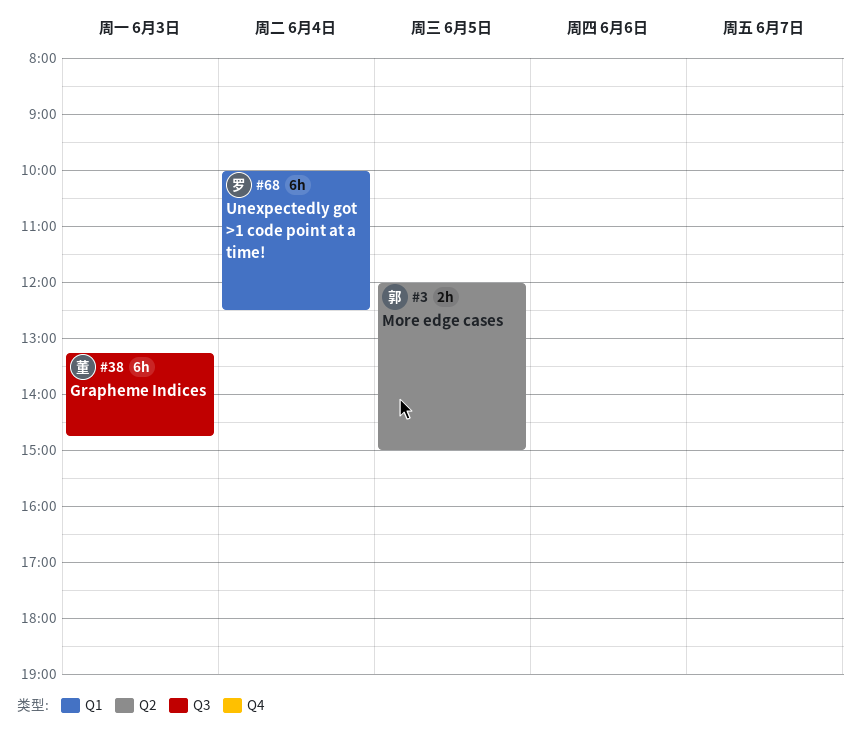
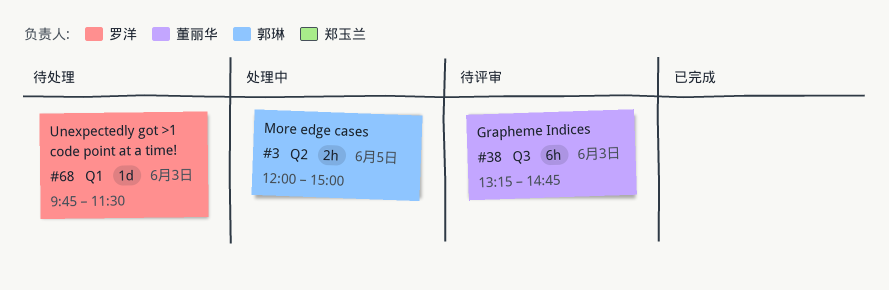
#68, estimate: 6h -> 1d
#68, day: Jun 4 -> Jun 3
#68, begins: 10:00 -> 09:45
#68, ends: 12:30 -> 11:30

